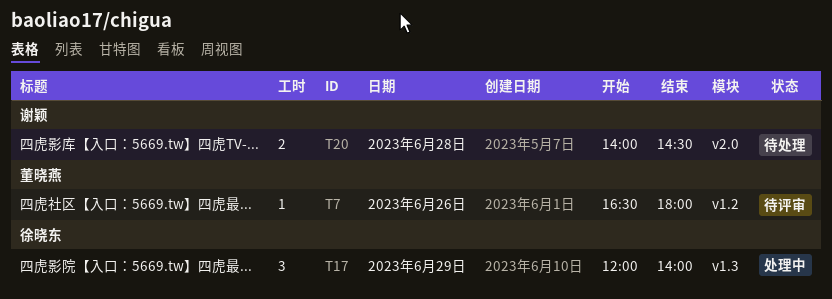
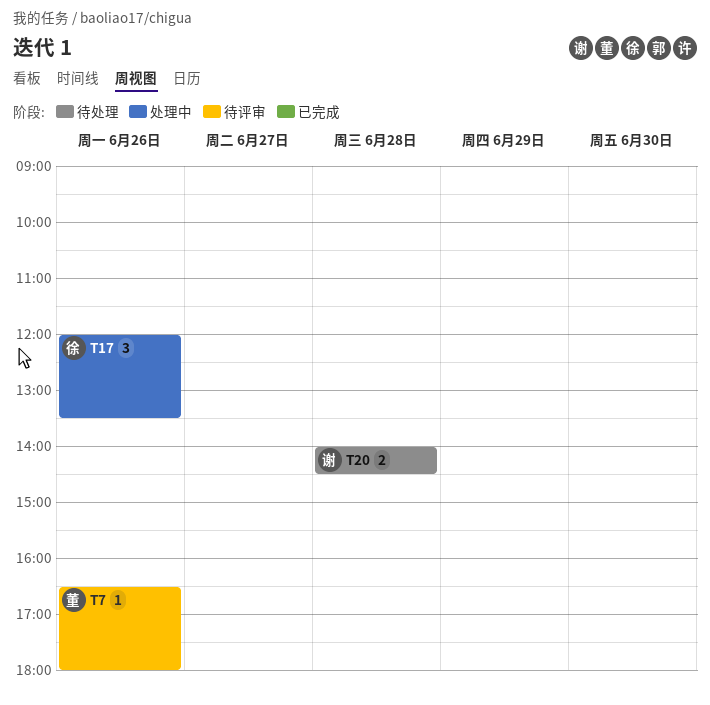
T17, day: Jun 29 -> Jun 26
T17, ends: 14:00 -> 13:30

